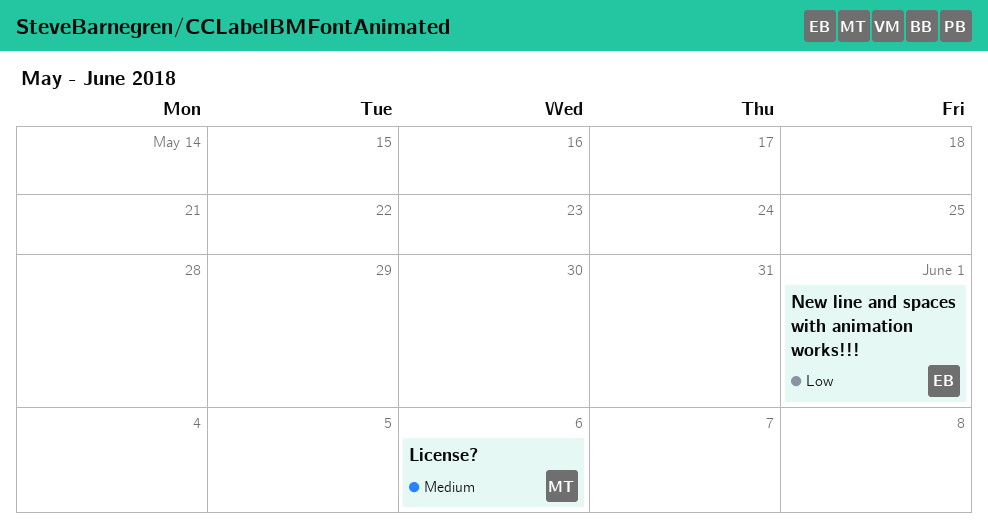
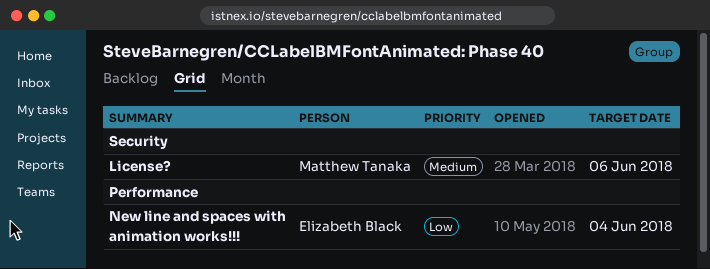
New line and spaces with animation works!!!, due: Jun 1 -> Jun 4

